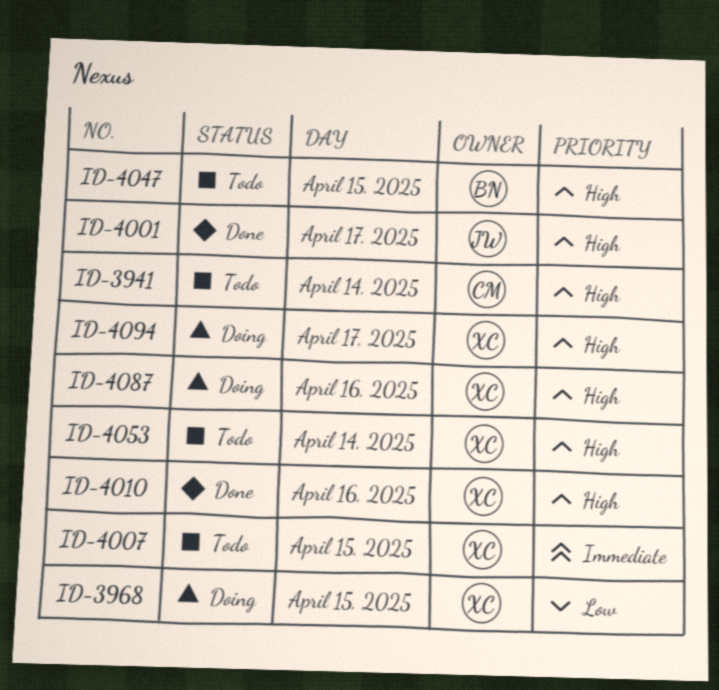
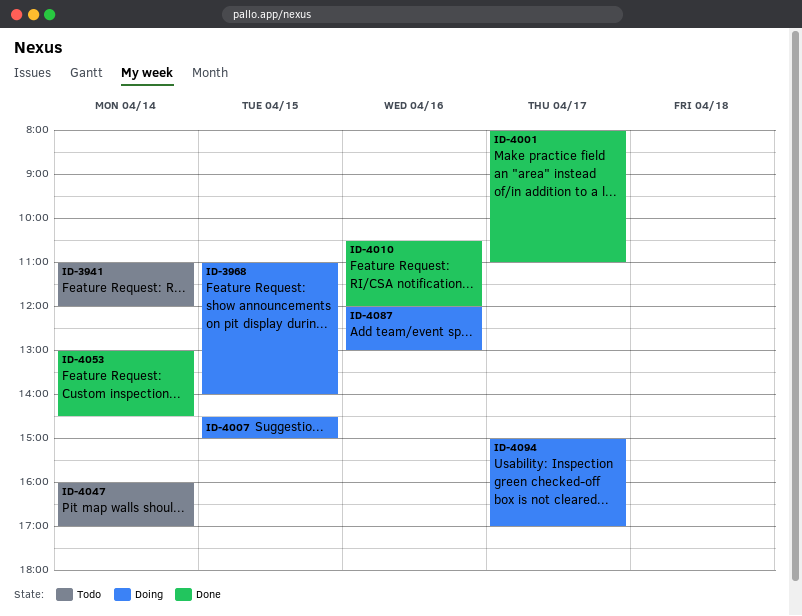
ID-4007, status: Todo -> Doing
ID-4047, day: Apr 15 -> Apr 14
ID-4053, status: Todo -> Done

